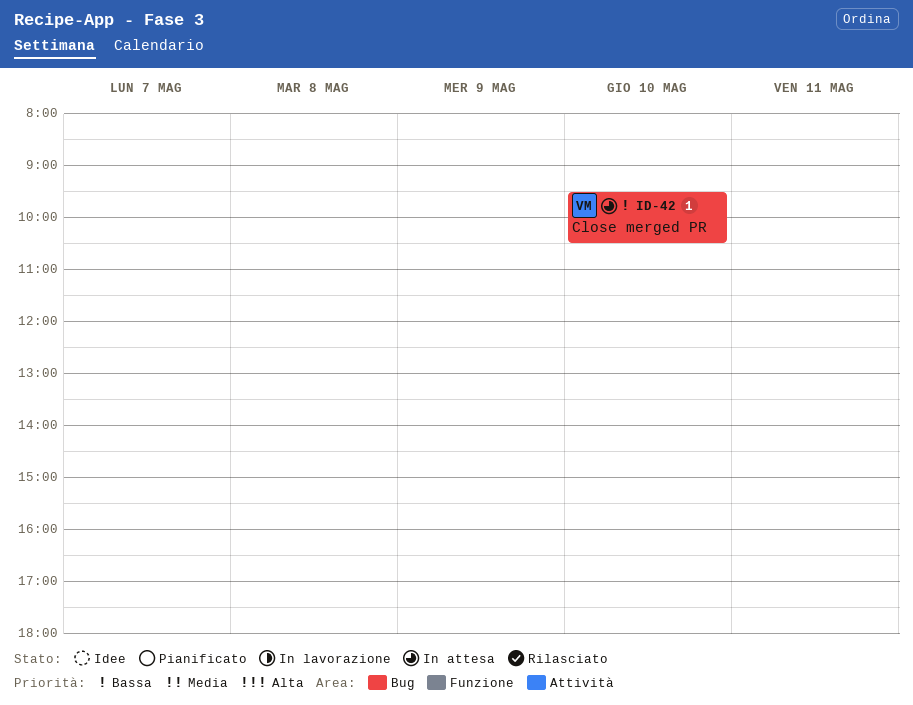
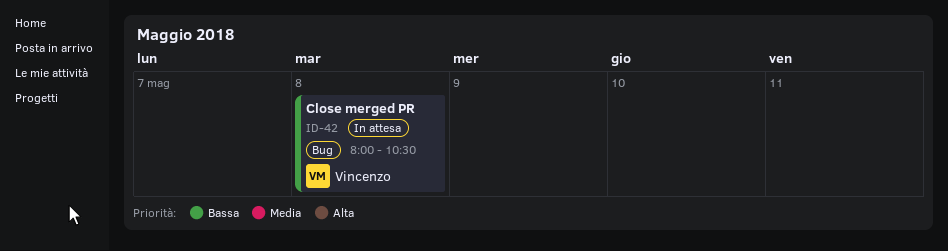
ID-42, day: May 10 -> May 8
ID-42, begins: 09:30 -> 08:00

